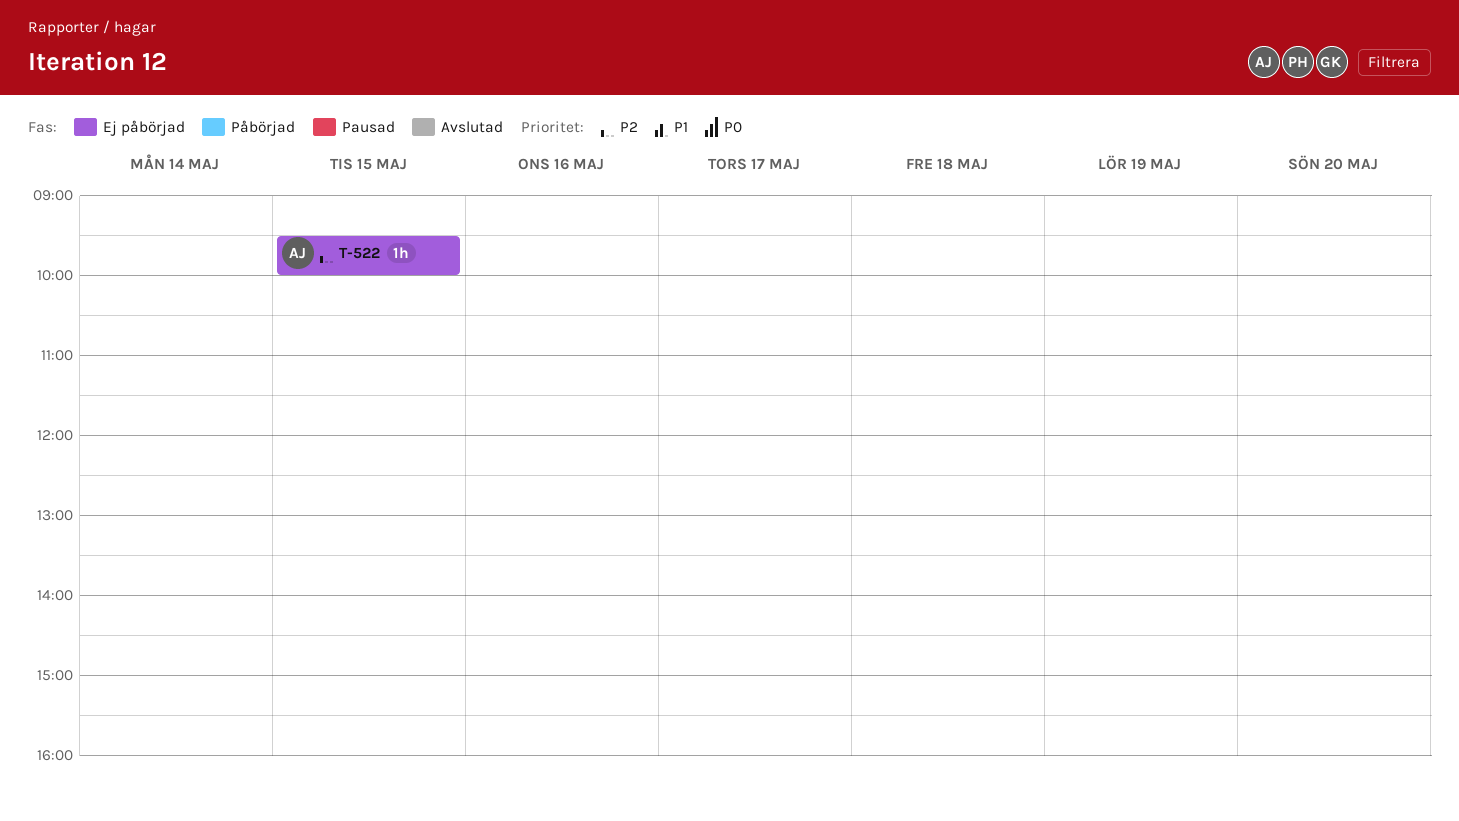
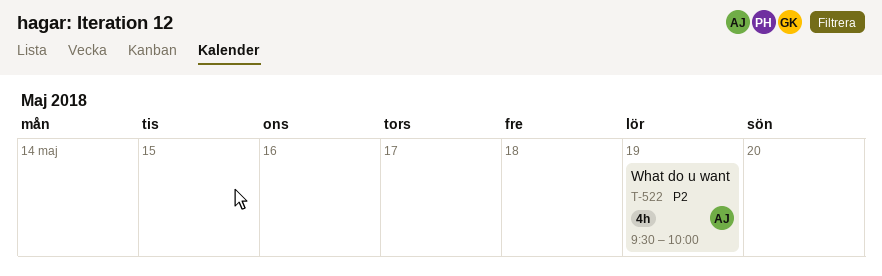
T-522, estimate: 1h -> 4h
T-522, day: May 15 -> May 19

